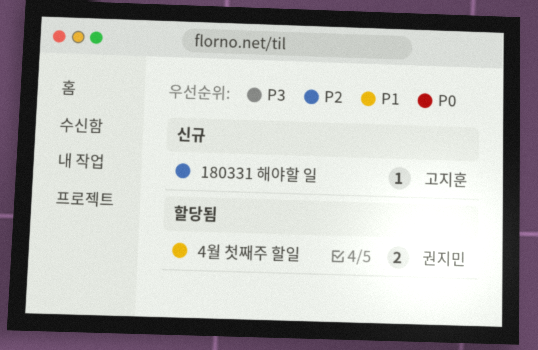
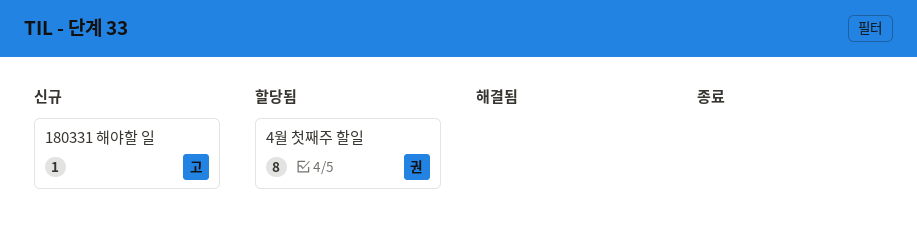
4월 첫째주 할일, estimate: 2 -> 8

